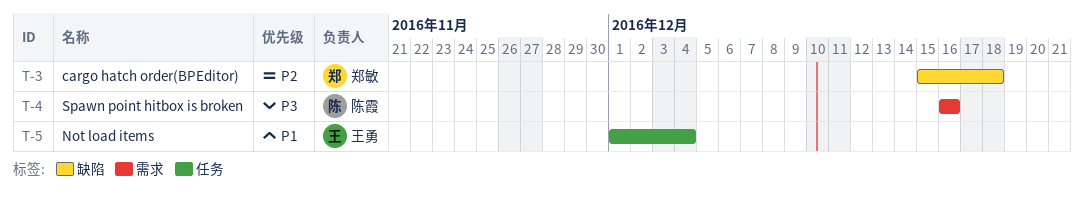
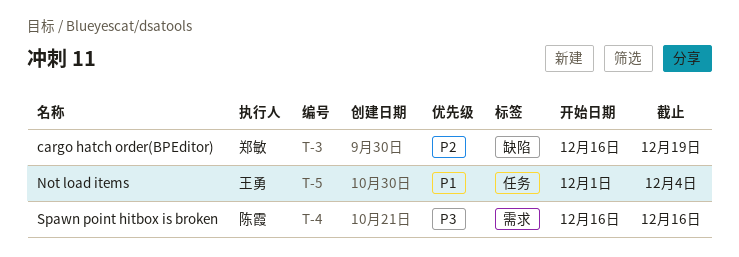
T-3, start: Dec 15 -> Dec 16
T-3, due: Dec 18 -> Dec 19

